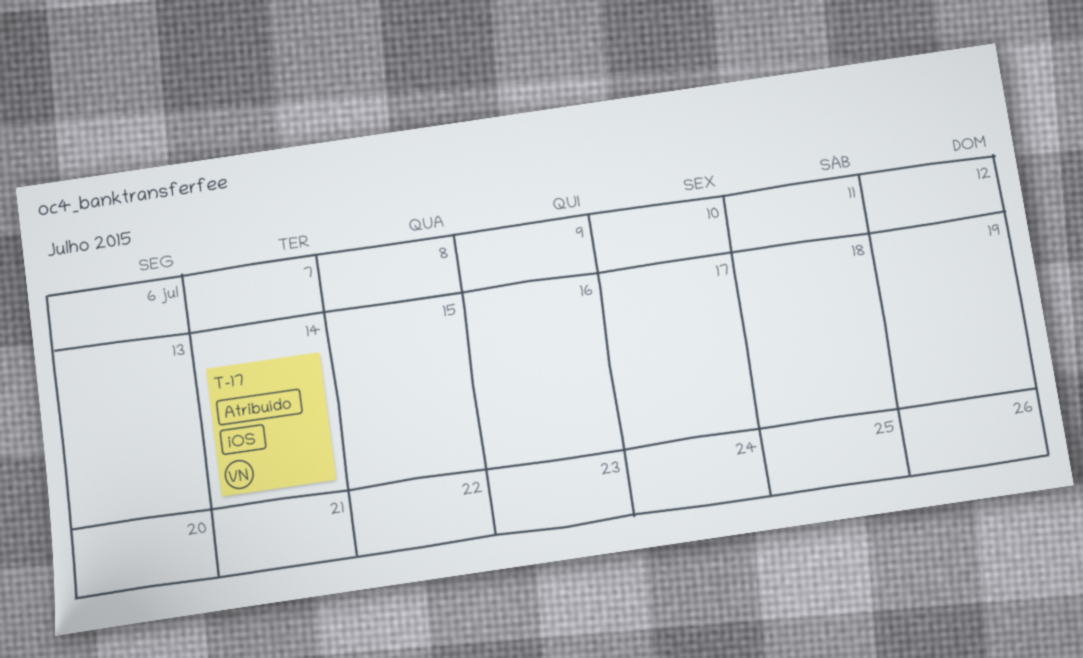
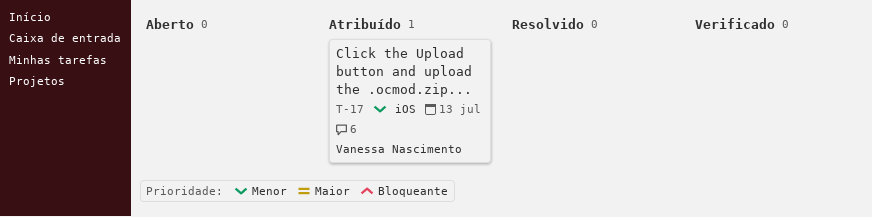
T-17, due: Jul 14 -> Jul 13

